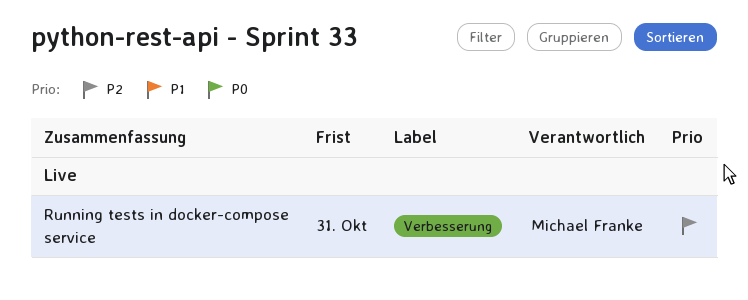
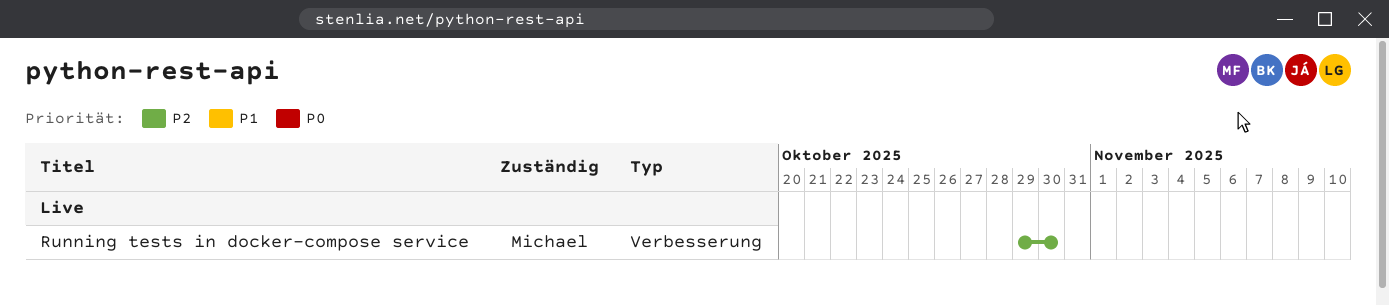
Running tests in docker-compose service, due: Oct 31 -> Oct 30

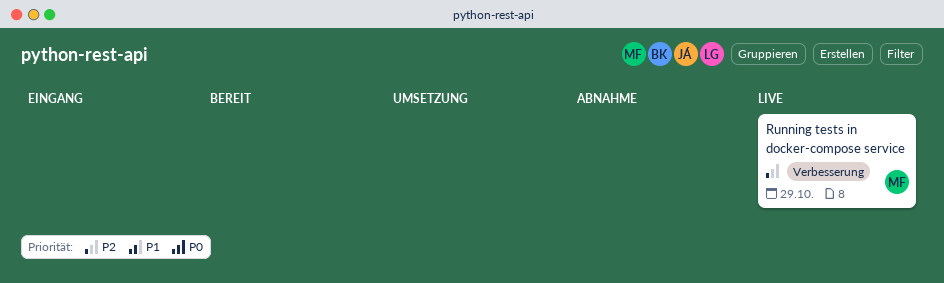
Running tests in docker-compose service, due: Oct 30 -> Oct 29

